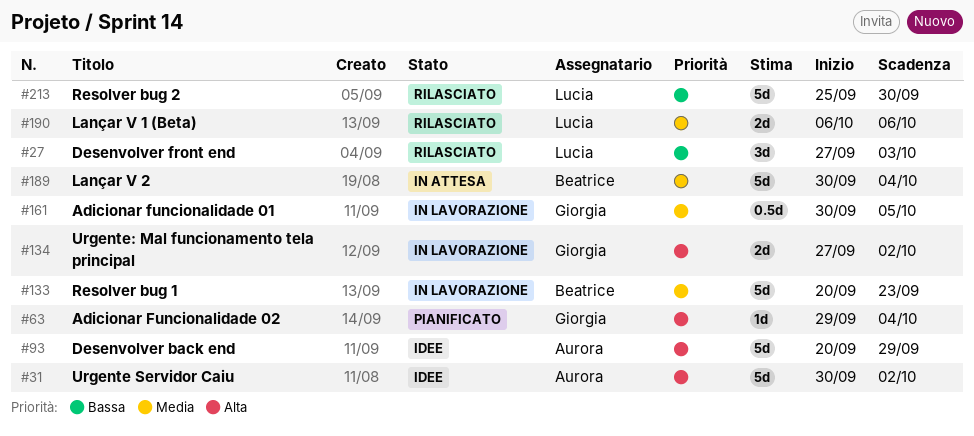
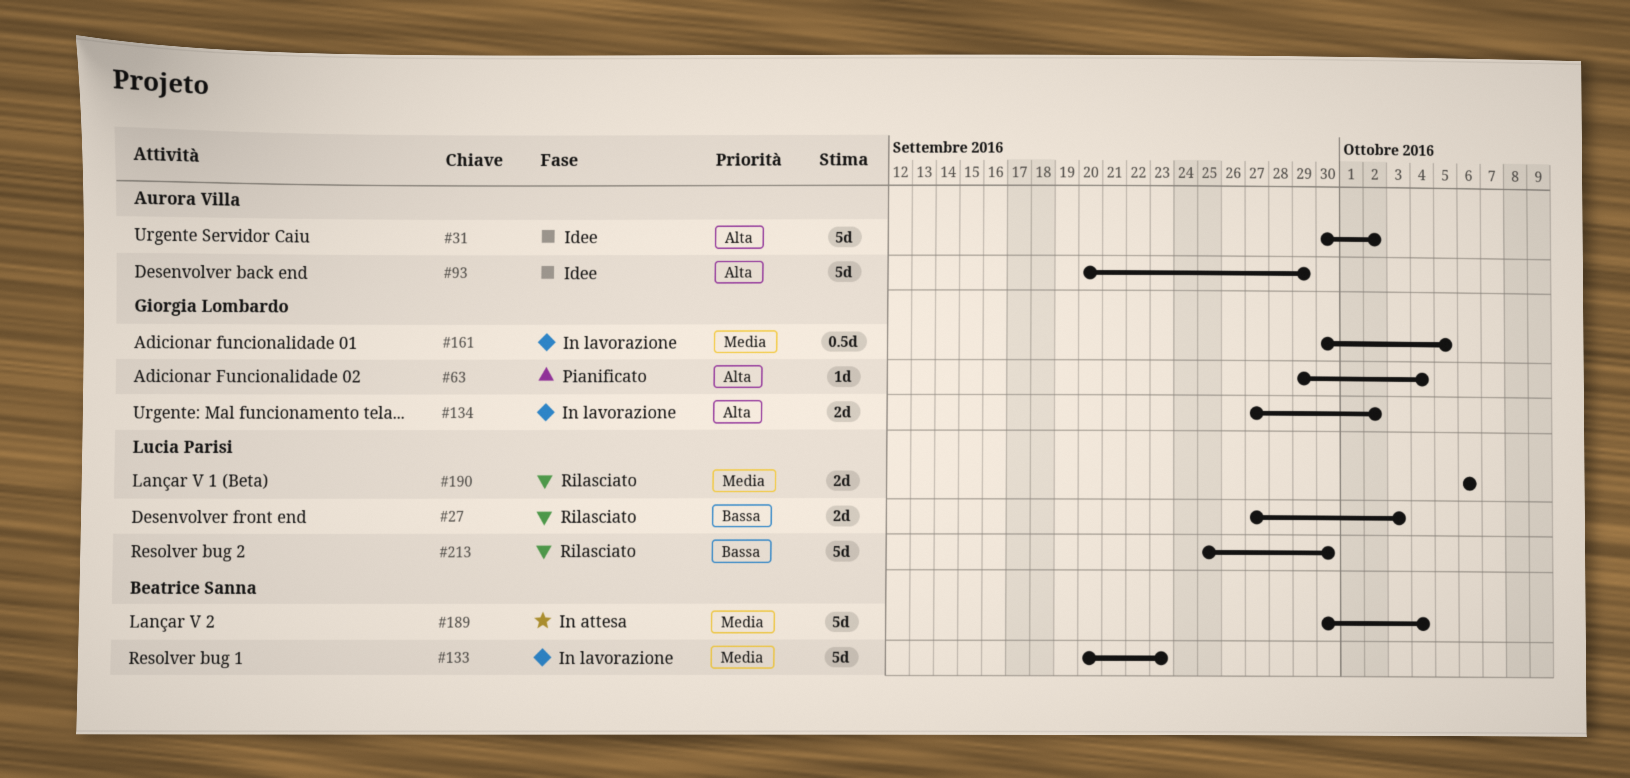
#27, estimate: 3d -> 2d

